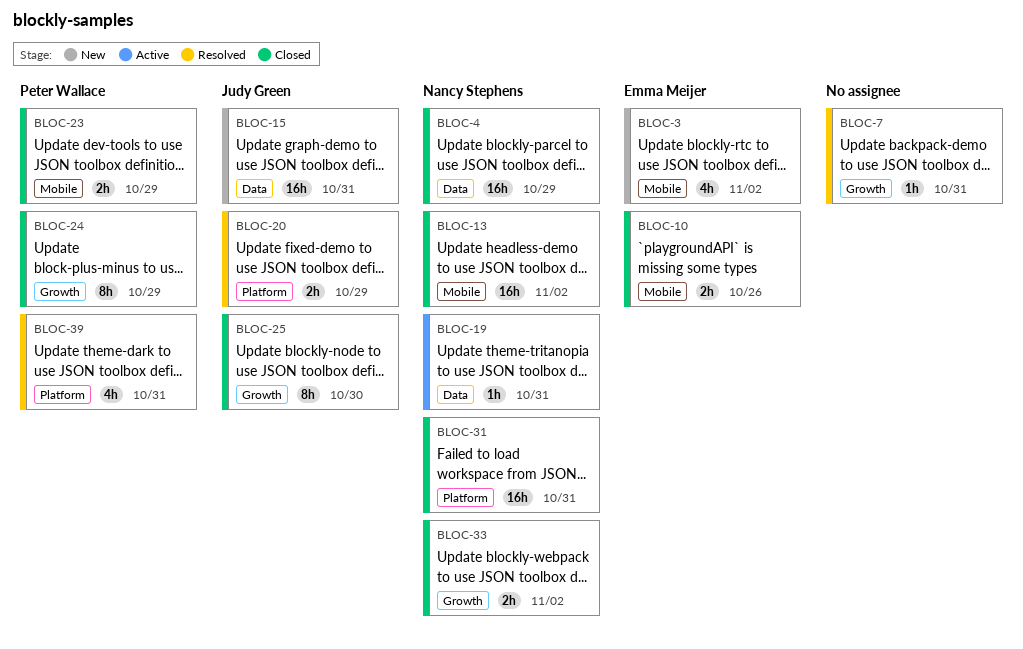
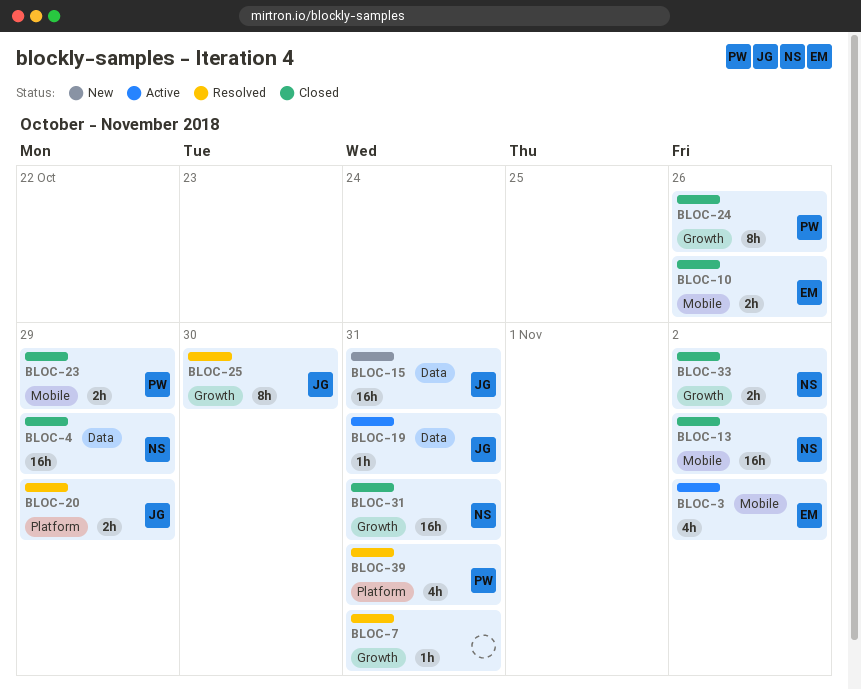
BLOC-3, status: New -> Active
BLOC-19, owner: Nancy Stephens -> Judy Green
BLOC-24, due: Oct 29 -> Oct 26
BLOC-25, status: Closed -> Resolved
BLOC-31, label: Platform -> Growth

